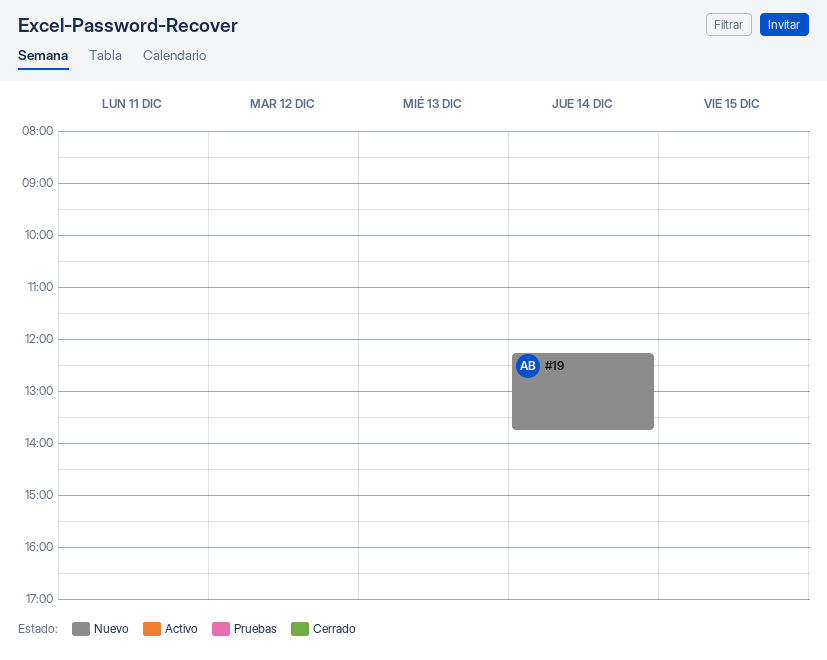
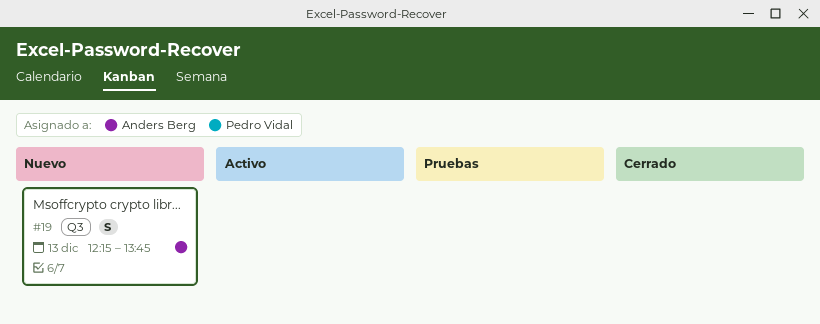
#19, day: Dec 14 -> Dec 13

